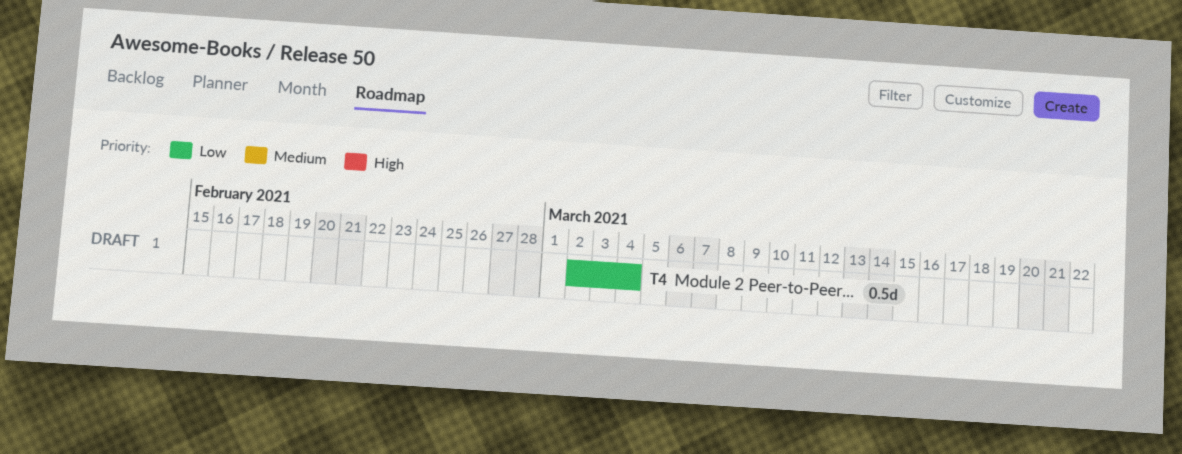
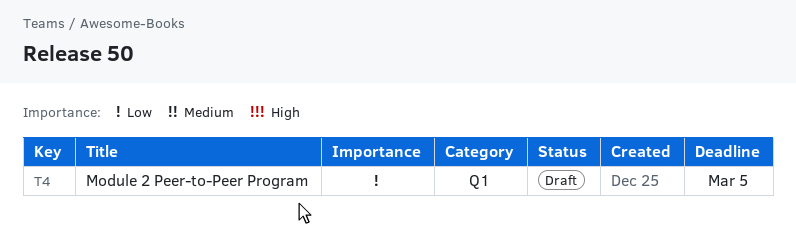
T4, due: Mar 4 -> Mar 5

